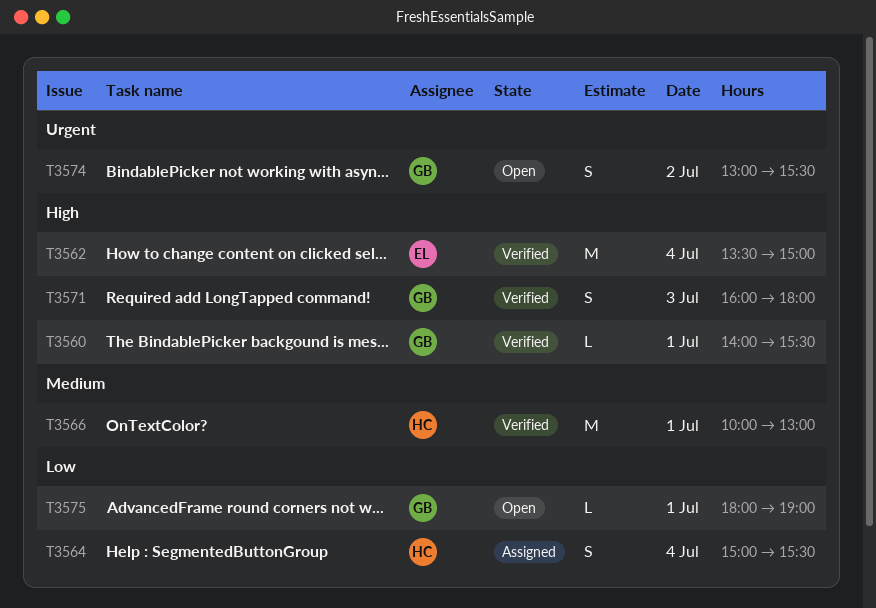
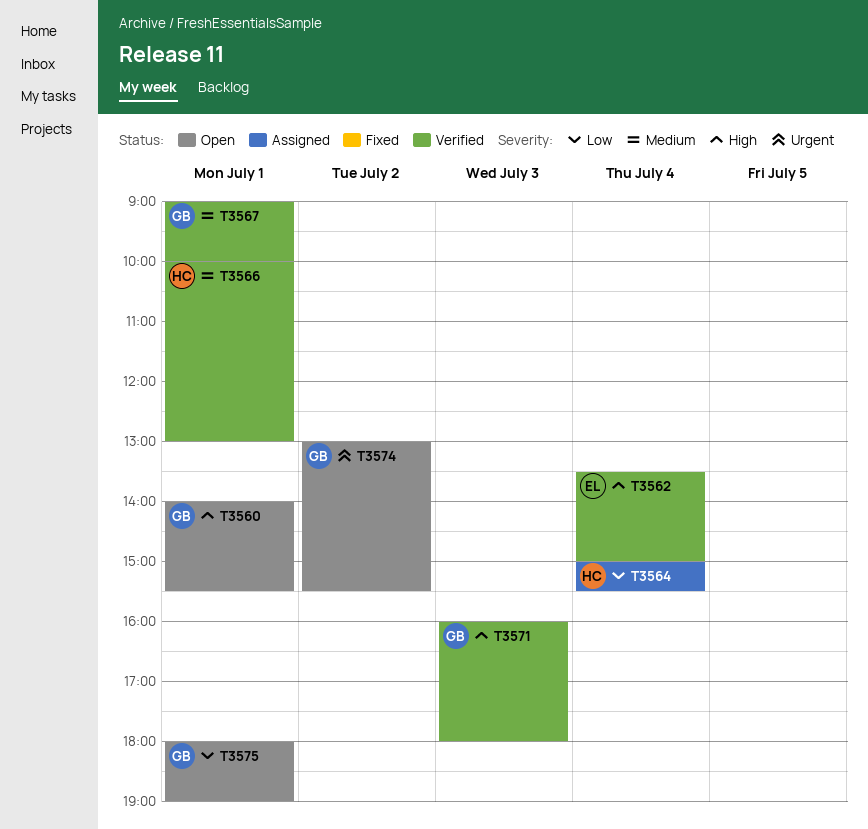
T3560, status: Verified -> Open
T3567: none -> present

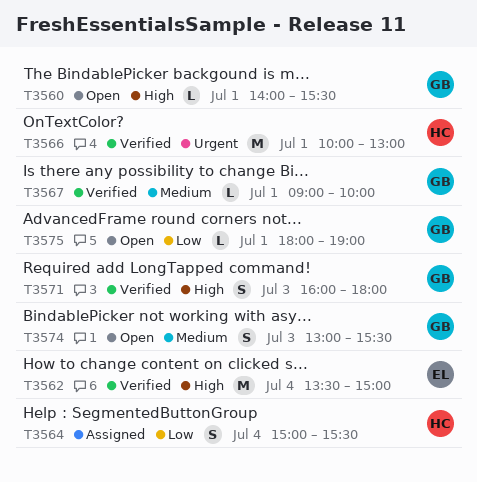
T3566, priority: Medium -> Urgent
T3574, priority: Urgent -> Medium
T3574, day: Jul 2 -> Jul 3

